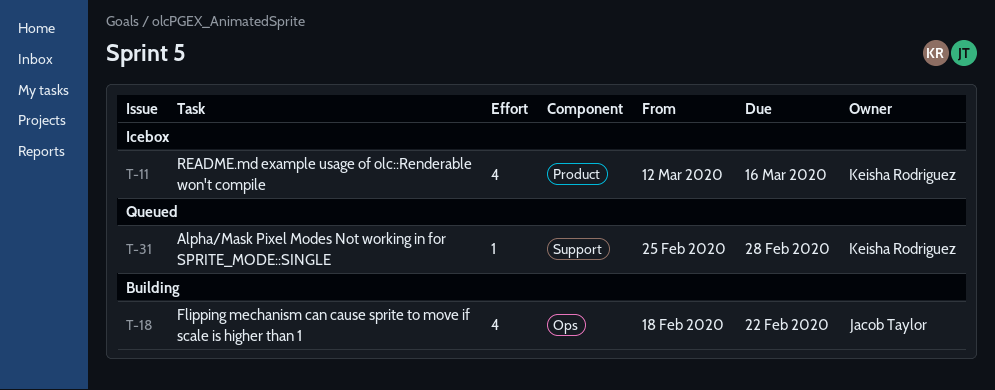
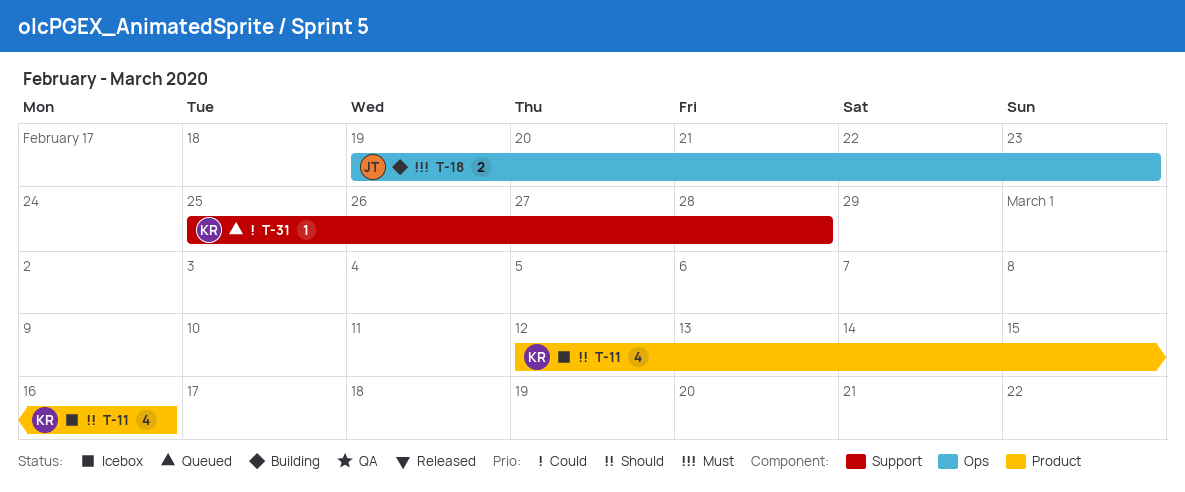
T-18, estimate: 4 -> 2
T-18, start: Feb 18 -> Feb 19
T-18, due: Feb 22 -> Feb 23

